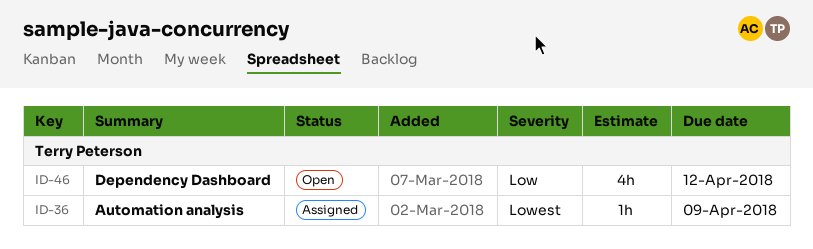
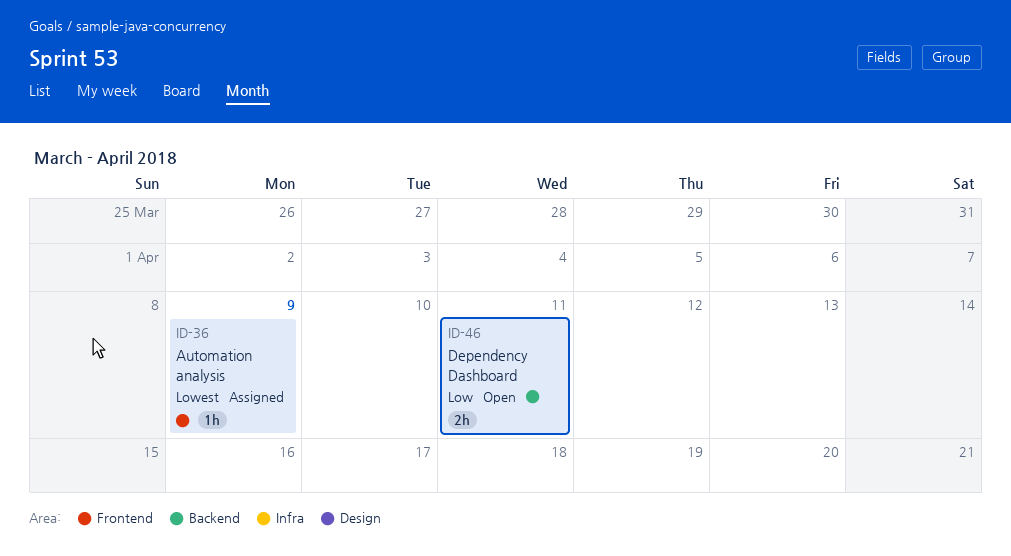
ID-46, estimate: 4h -> 2h
ID-46, due: Apr 12 -> Apr 11

